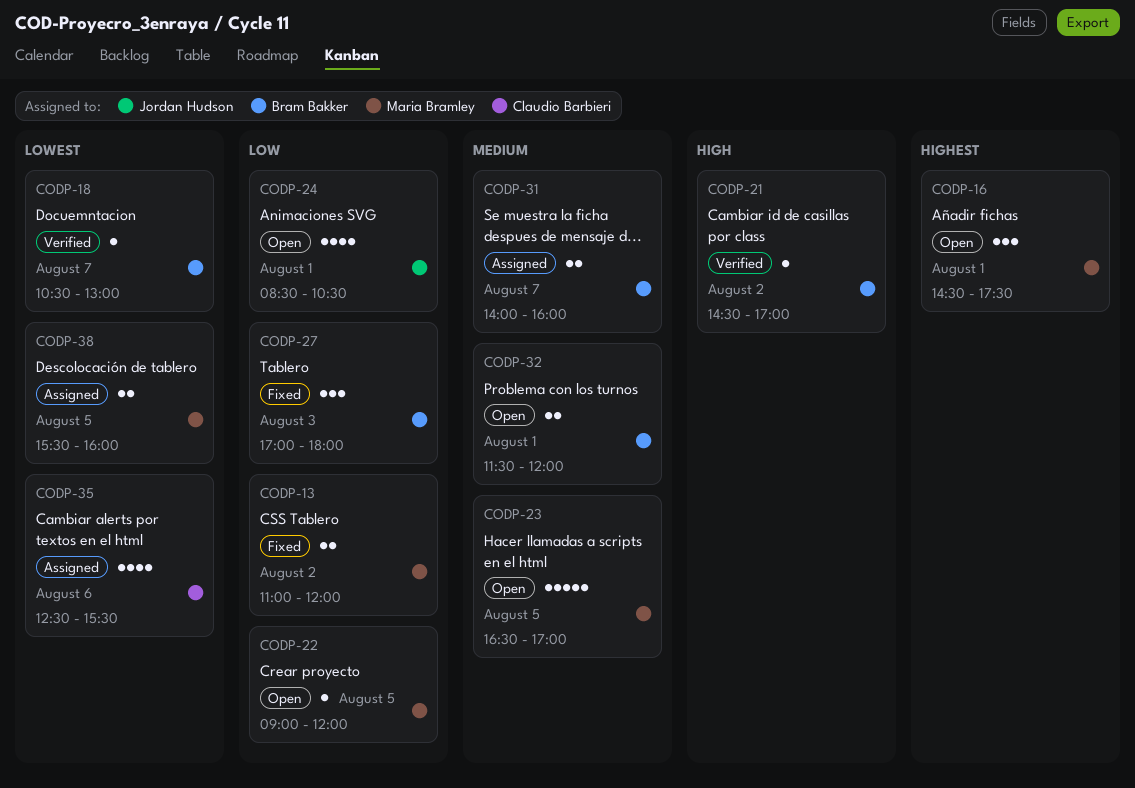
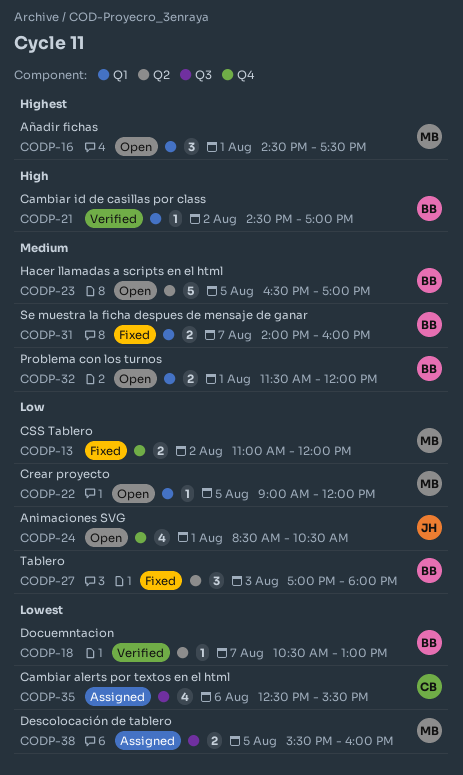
CODP-23, owner: Maria Bramley -> Bram Bakker
CODP-31, status: Assigned -> Fixed

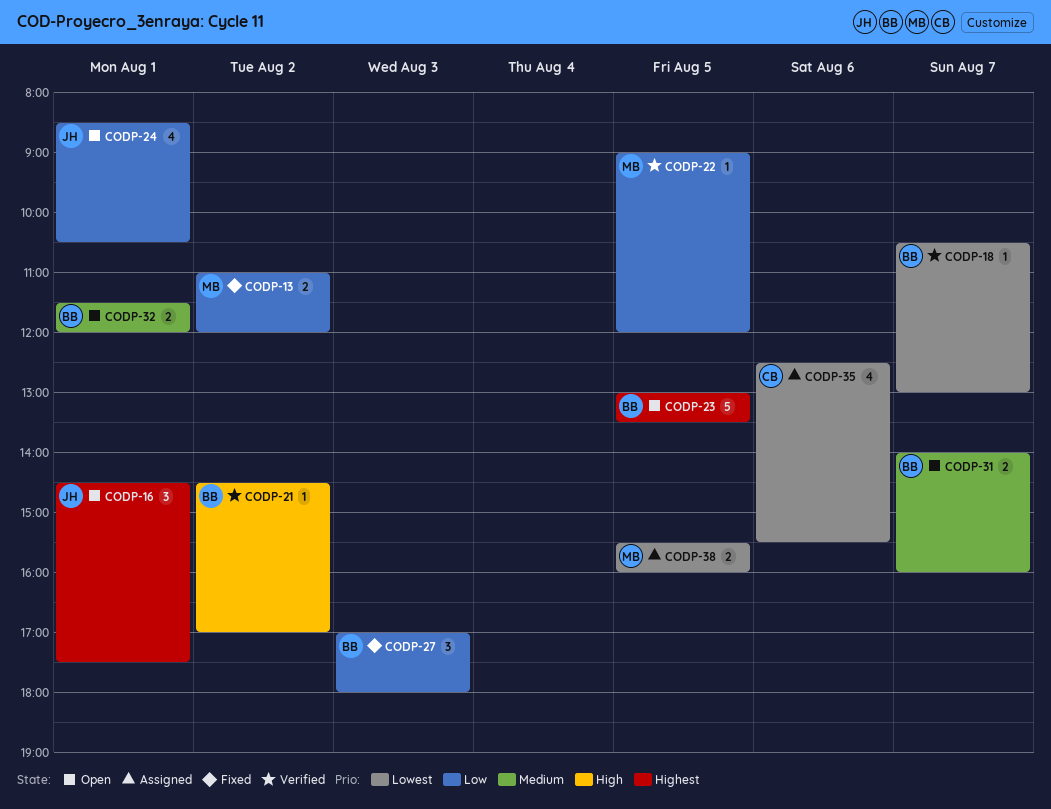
CODP-16, owner: MB -> JH
CODP-22, status: Open -> Verified
CODP-23, priority: Medium -> Highest
CODP-23, begins: 16:30 -> 13:00
CODP-23, ends: 17:00 -> 13:30
CODP-31, status: Fixed -> Open

